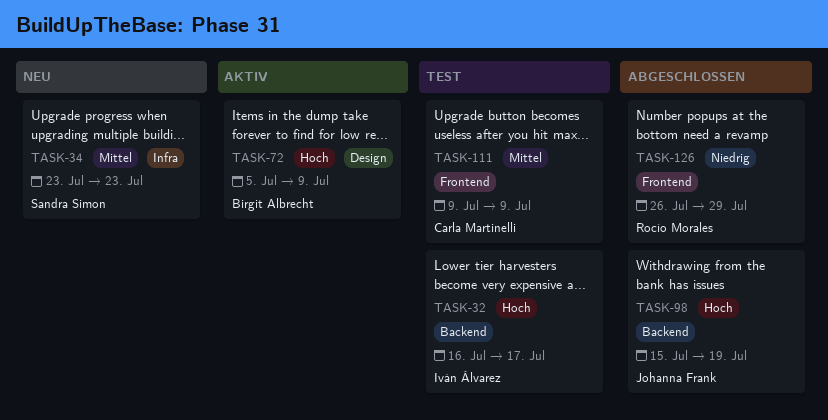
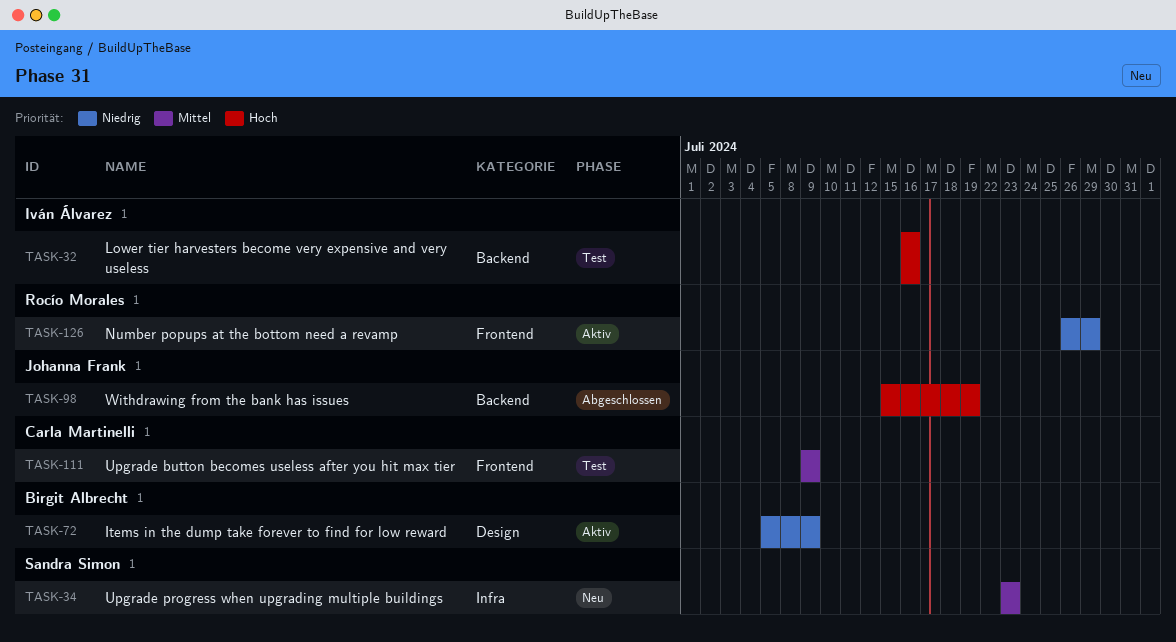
TASK-32, due: Jul 17 -> Jul 16
TASK-72, priority: Hoch -> Niedrig
TASK-126, status: Abgeschlossen -> Aktiv

